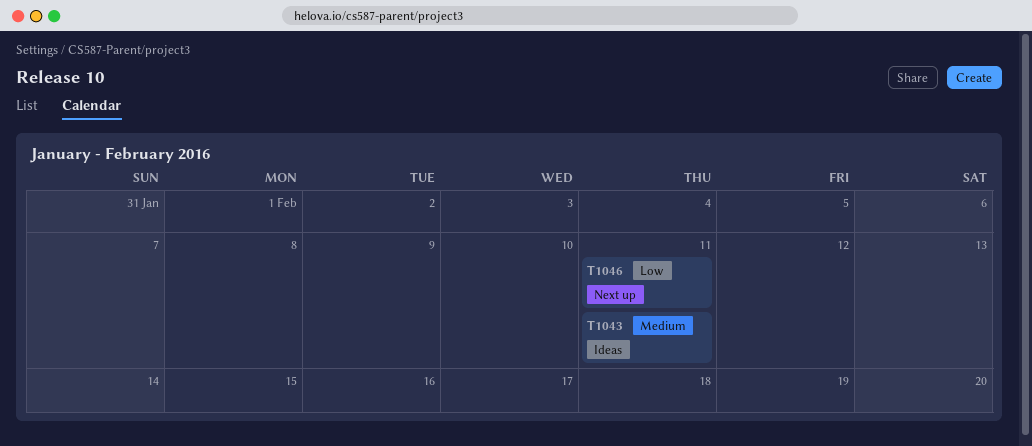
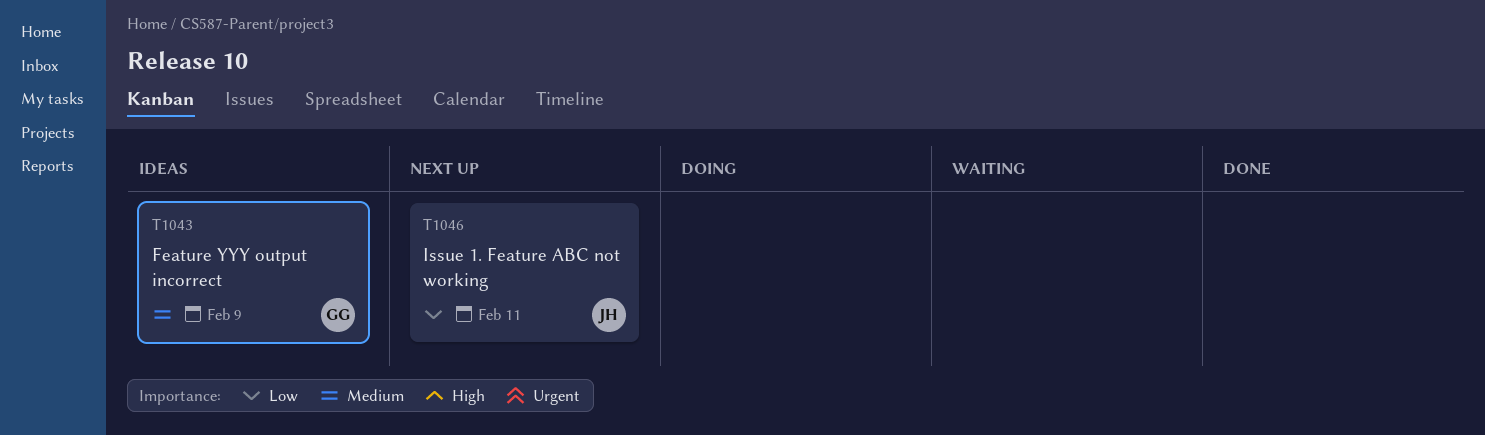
T1043, due: Feb 11 -> Feb 9

